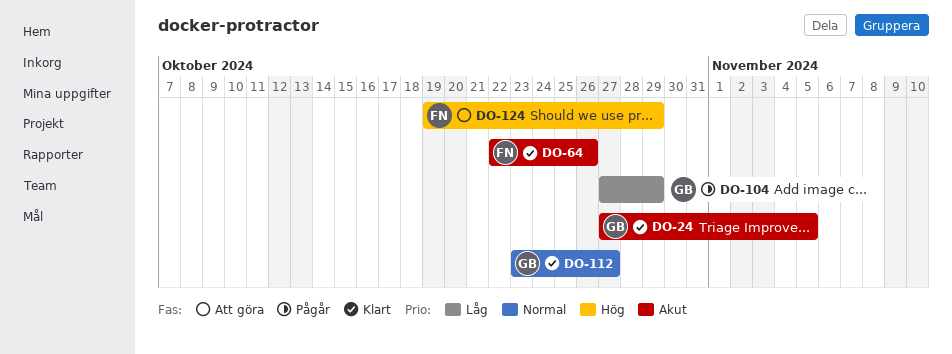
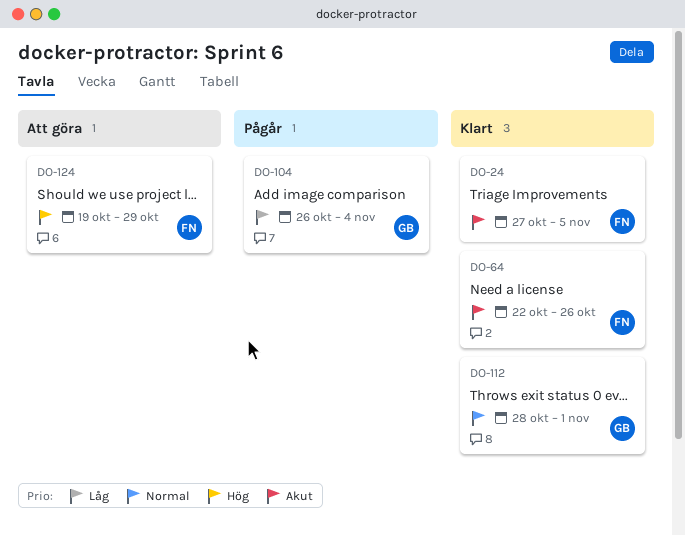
DO-24, owner: GB -> FN
DO-104, start: Oct 27 -> Oct 26
DO-104, due: Oct 29 -> Nov 4
DO-112, start: Oct 23 -> Oct 28
DO-112, due: Oct 27 -> Nov 1

